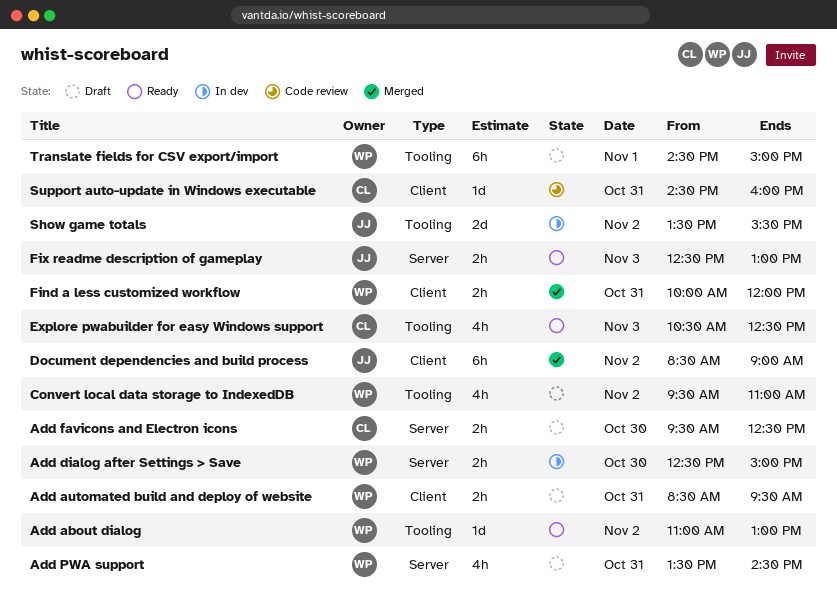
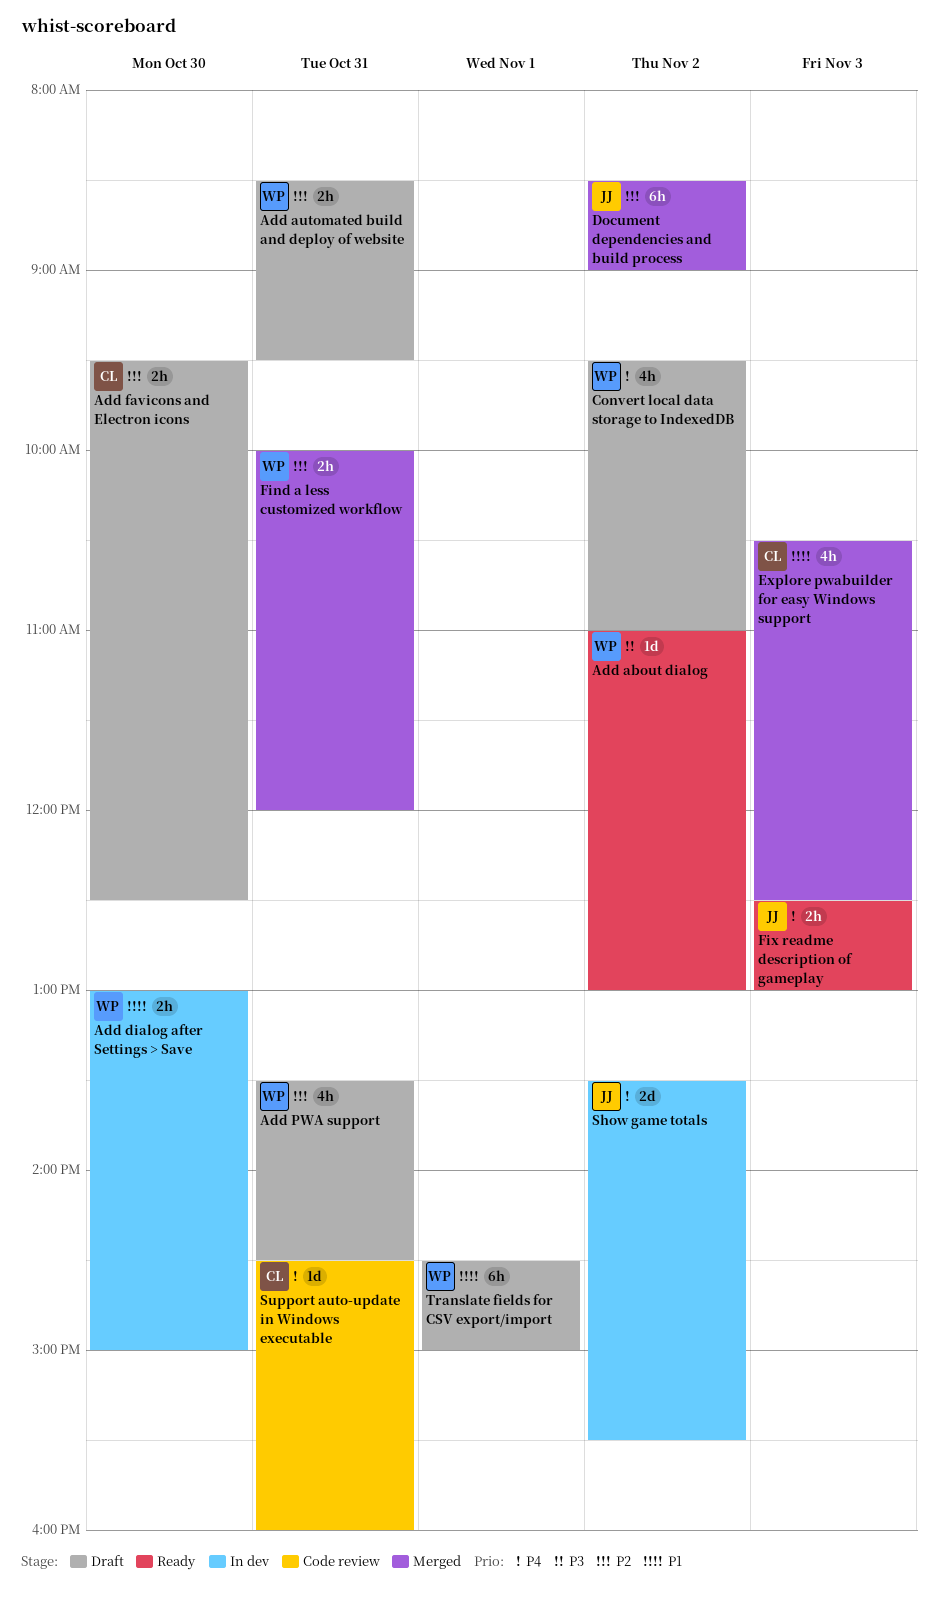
Add dialog after Settings > Save, begins: 12:30 -> 13:00
Explore pwabuilder for easy Windows support, status: Ready -> Merged

